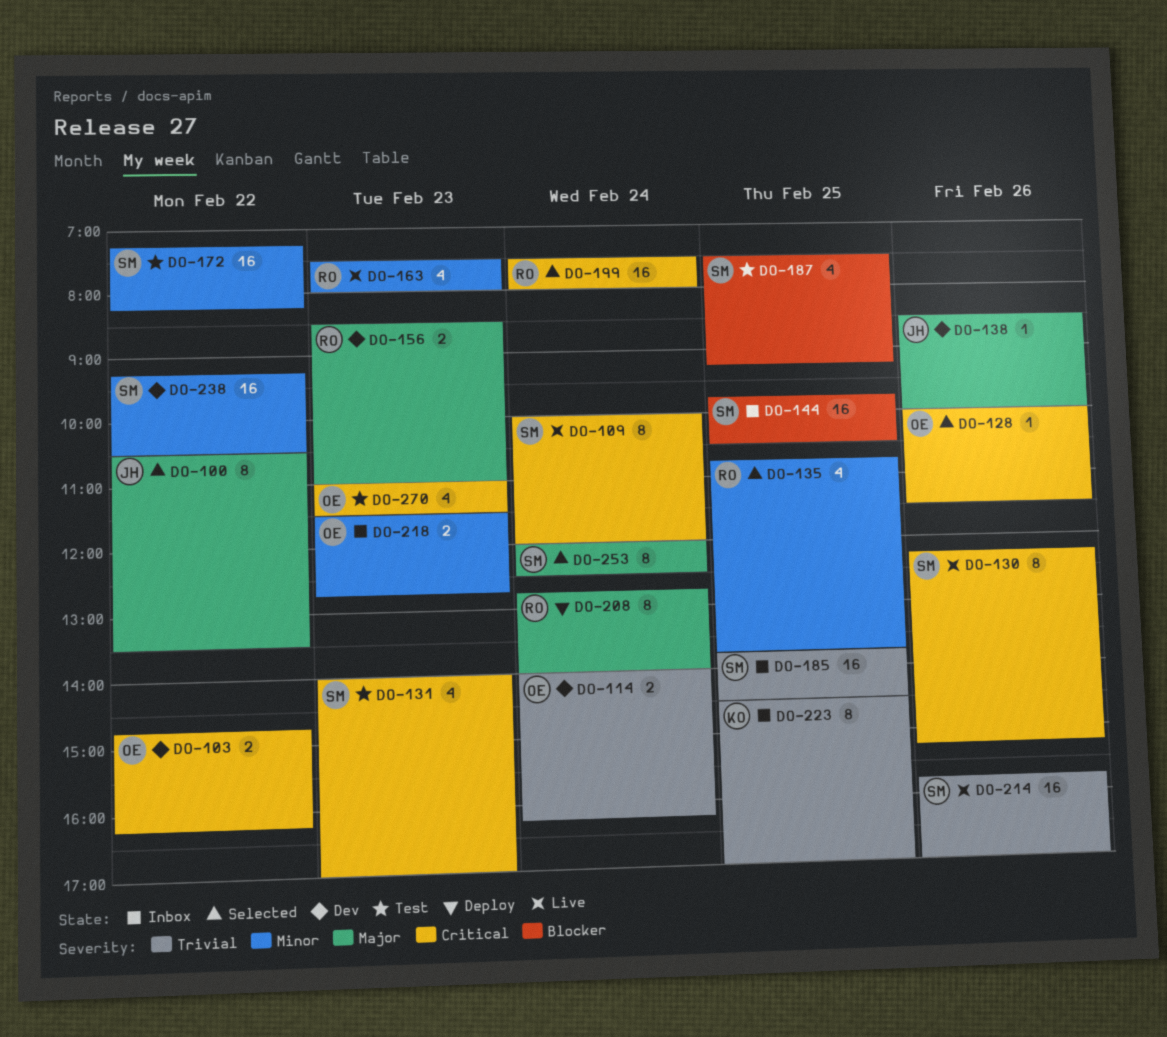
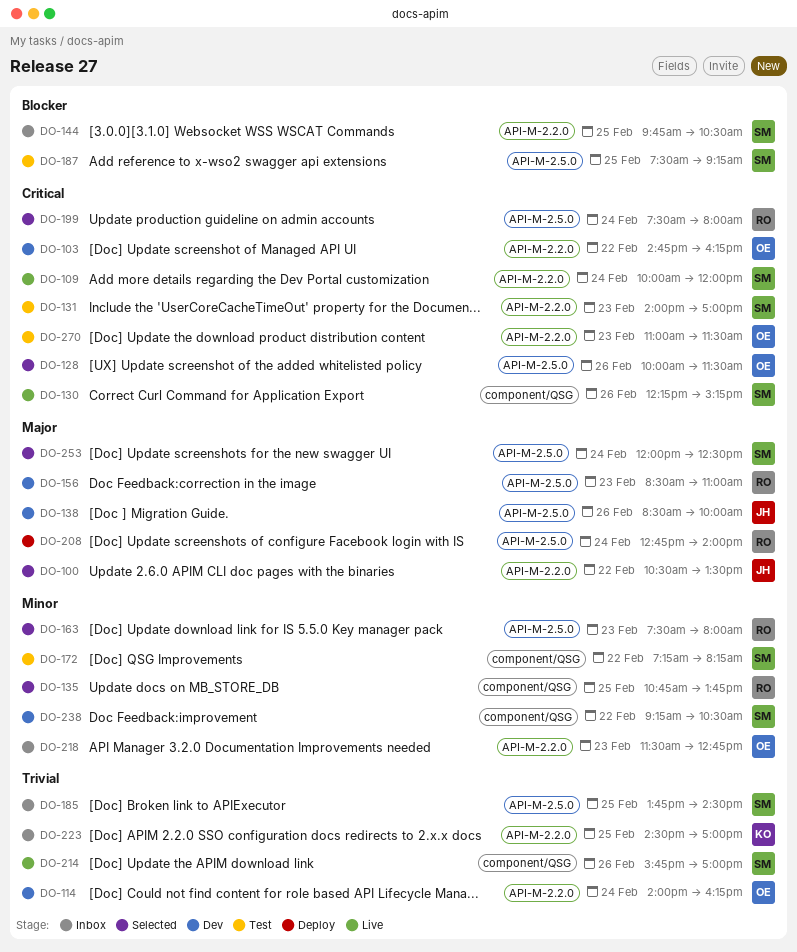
DO-163, status: Live -> Selected

